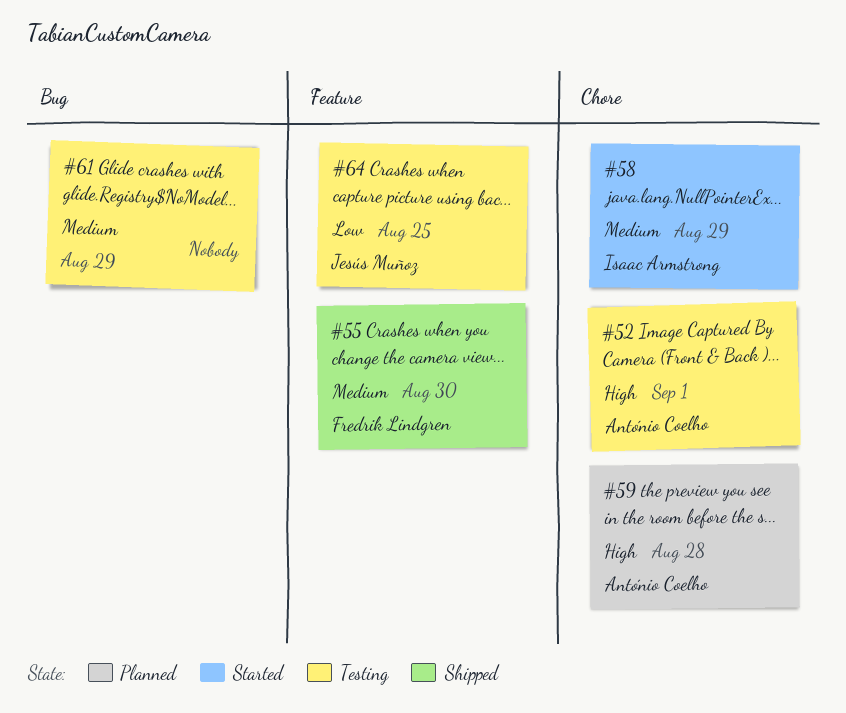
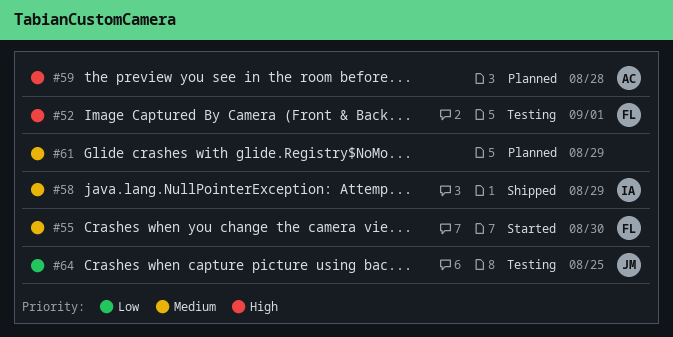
#52, owner: António Coelho -> Fredrik Lindgren
#55, status: Shipped -> Started
#58, status: Started -> Shipped
#61, status: Testing -> Planned

